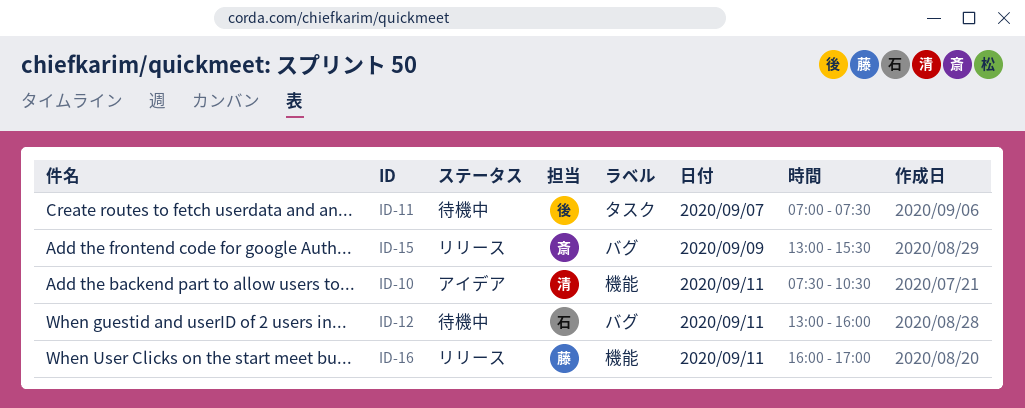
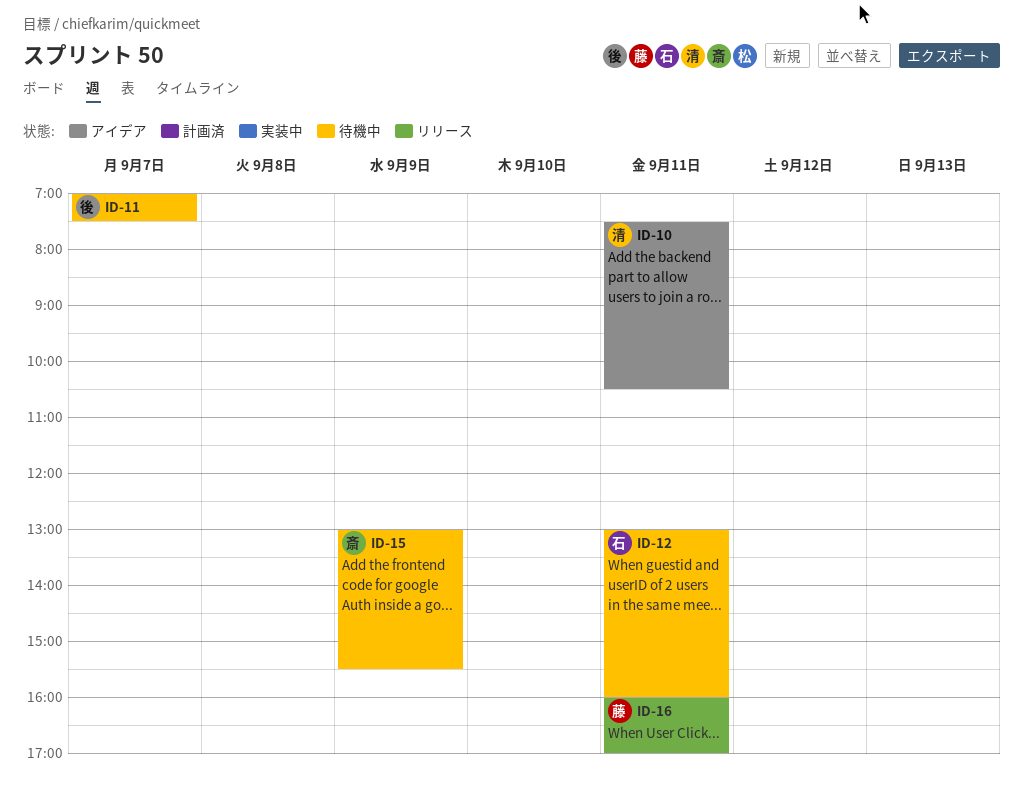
ID-15, status: リリース -> 待機中

